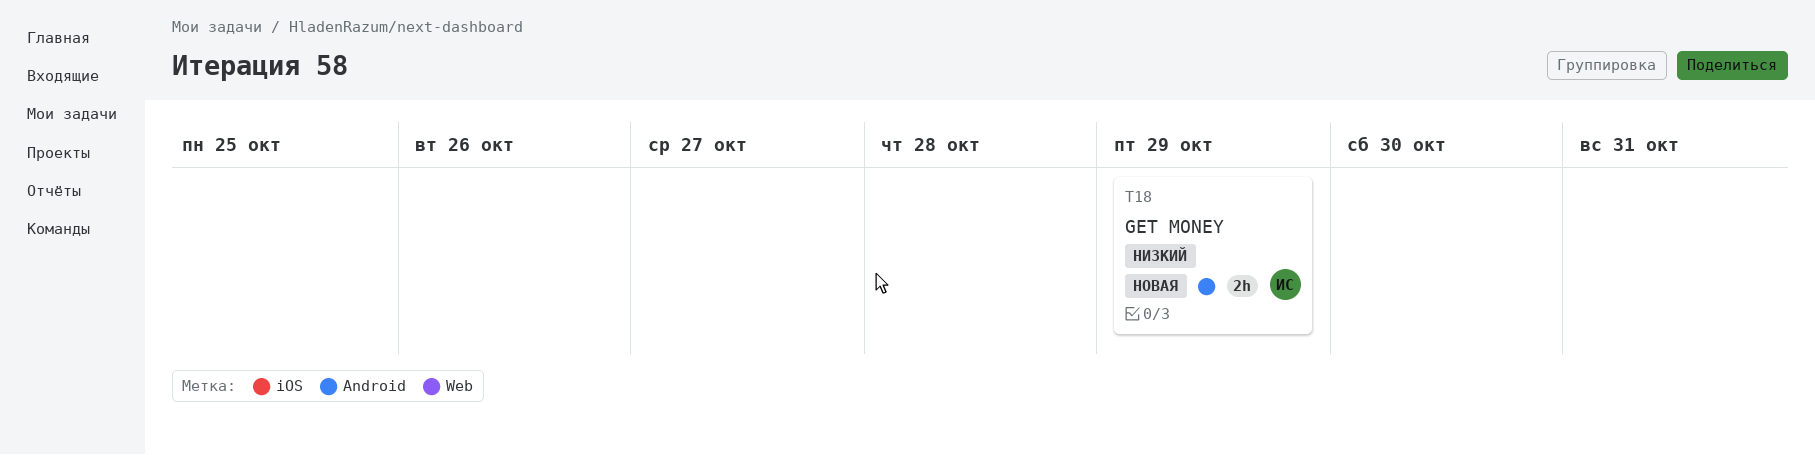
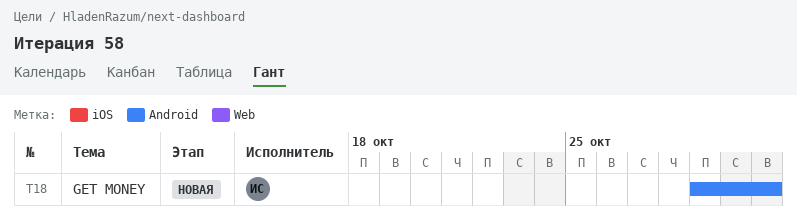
T18, due: Oct 29 -> Oct 31

